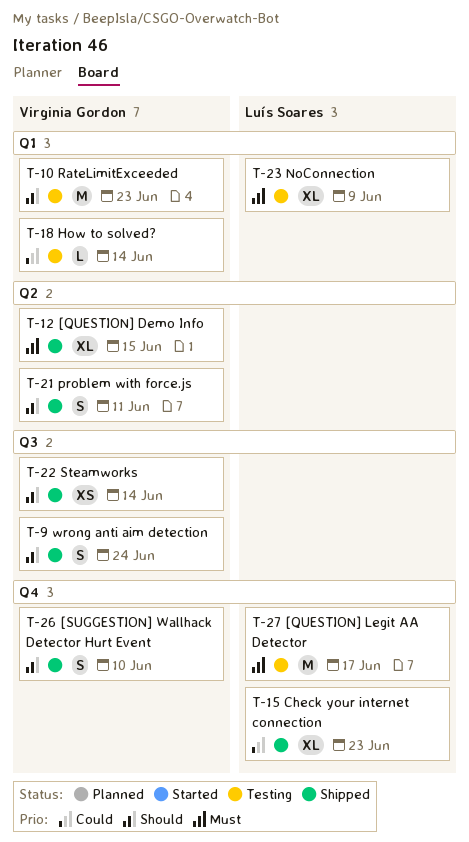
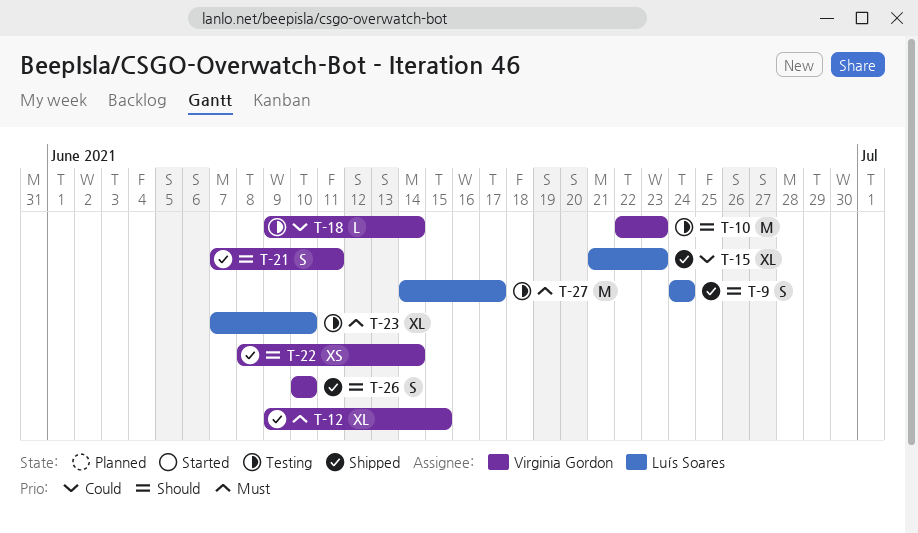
T-9, owner: Virginia Gordon -> Luís Soares
T-23, due: Jun 9 -> Jun 10

